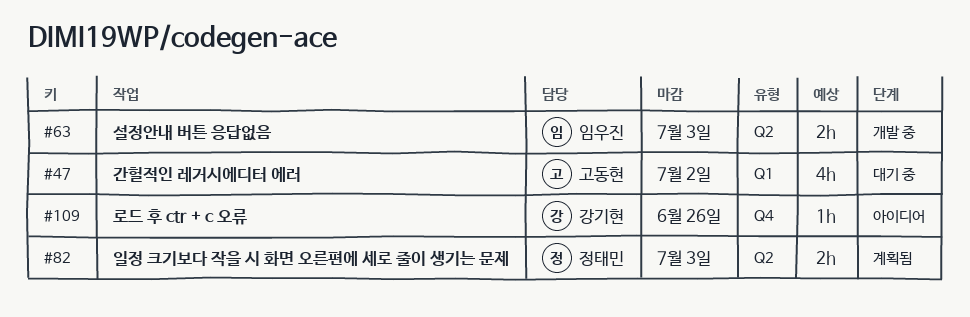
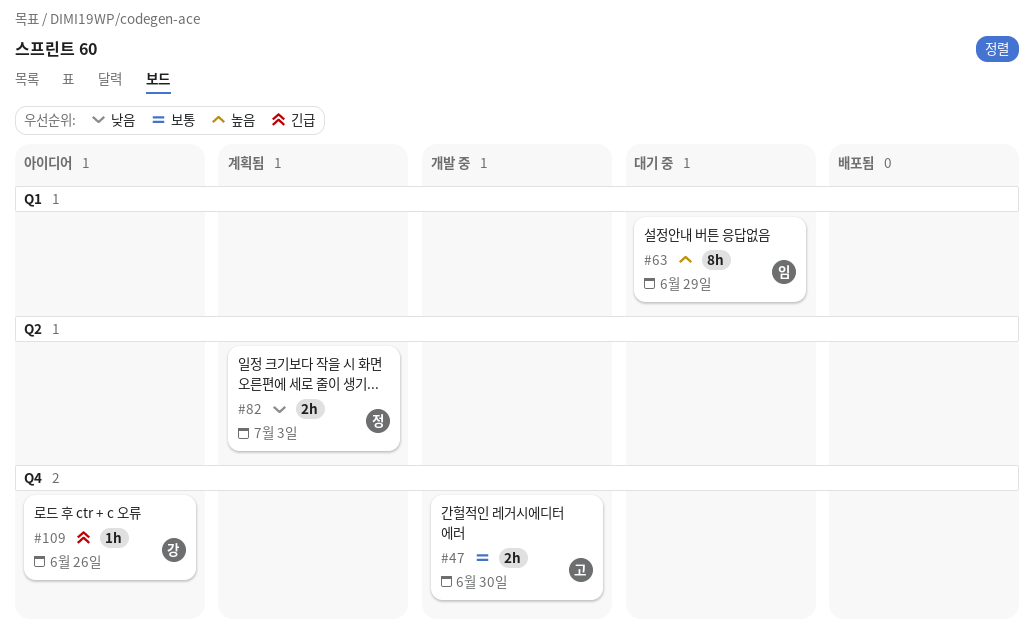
#47, status: 대기 중 -> 개발 중
#47, label: Q1 -> Q4
#47, estimate: 4h -> 2h
#47, due: Jul 2 -> Jun 30
#63, status: 개발 중 -> 대기 중
#63, label: Q2 -> Q1
#63, estimate: 2h -> 8h
#63, due: Jul 3 -> Jun 29

